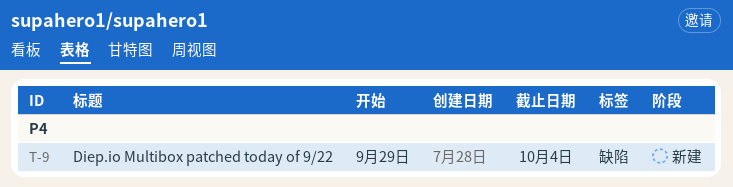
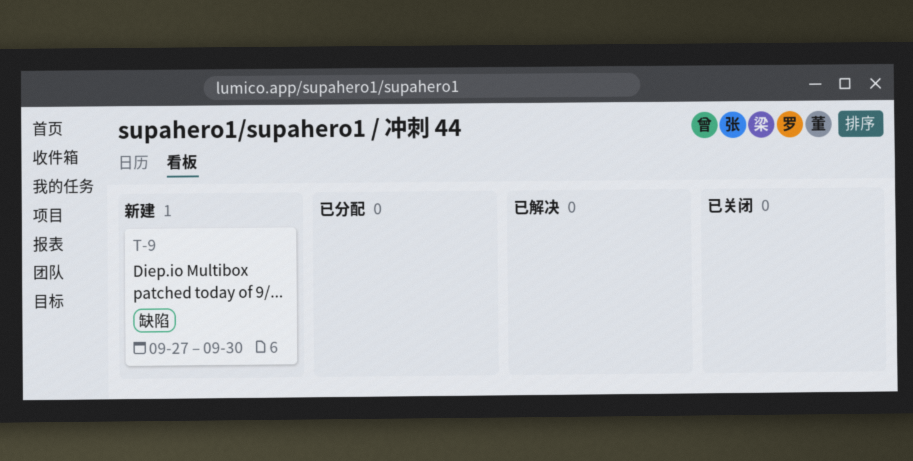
T-9, start: Sep 29 -> Sep 27
T-9, due: Oct 4 -> Sep 30

